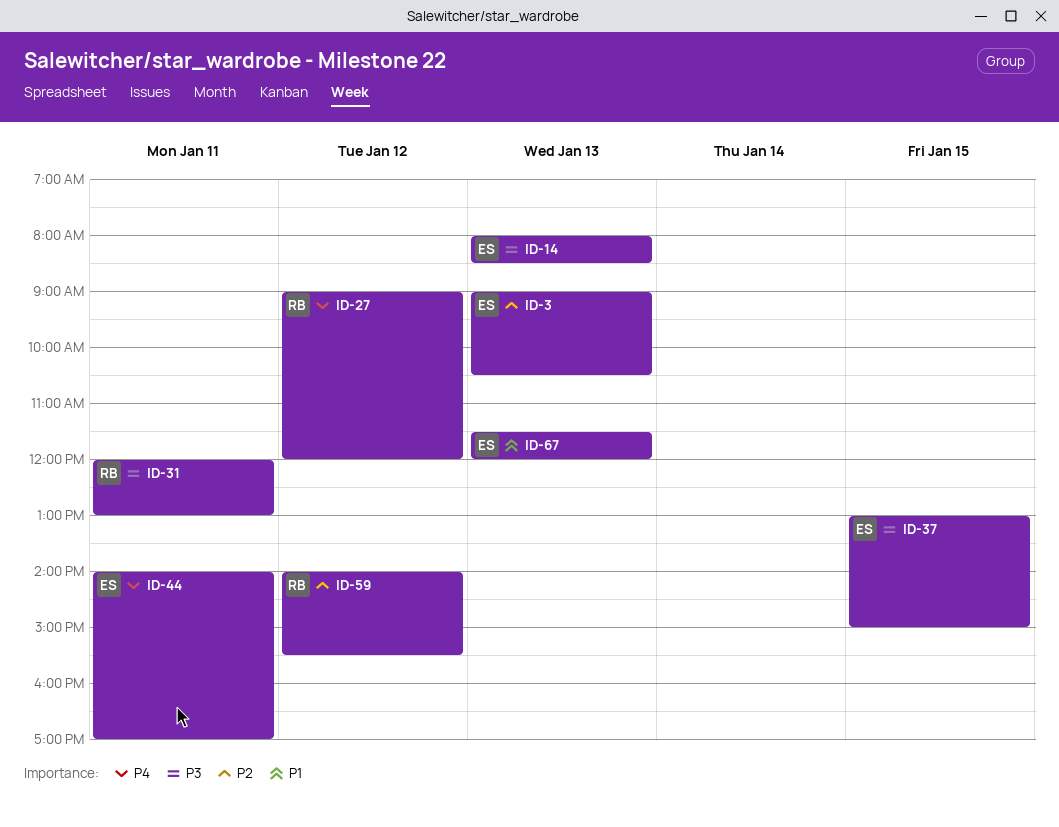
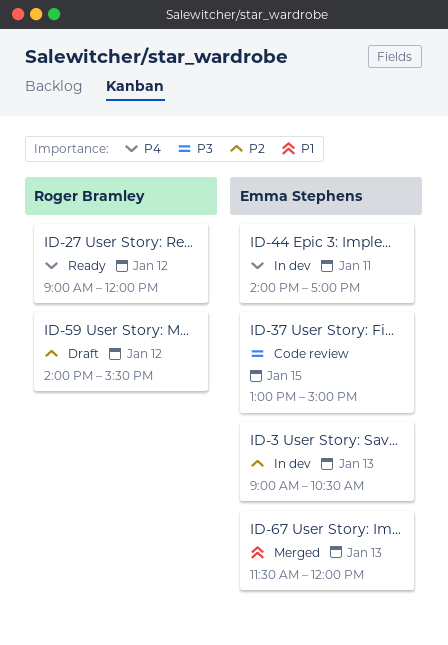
ID-14: present -> none
ID-31: present -> none

